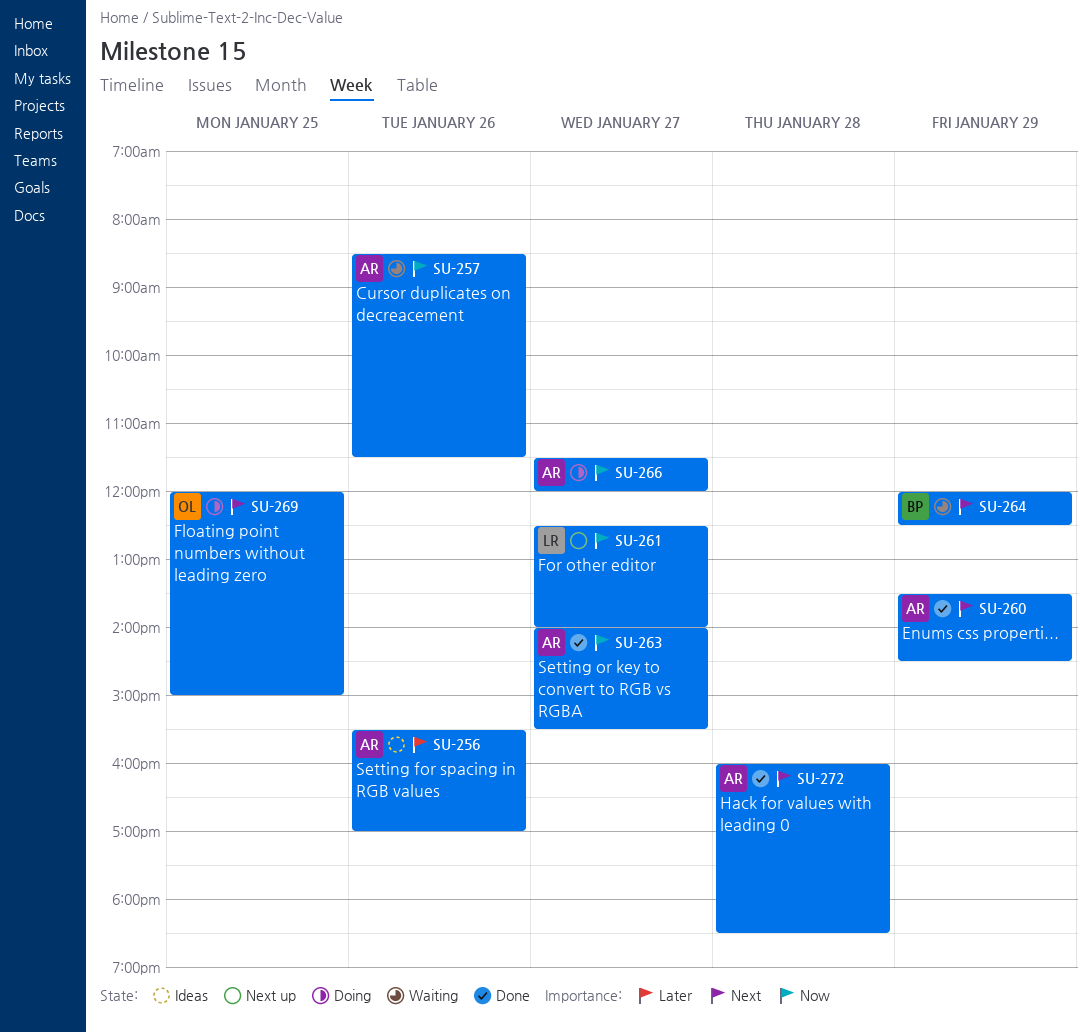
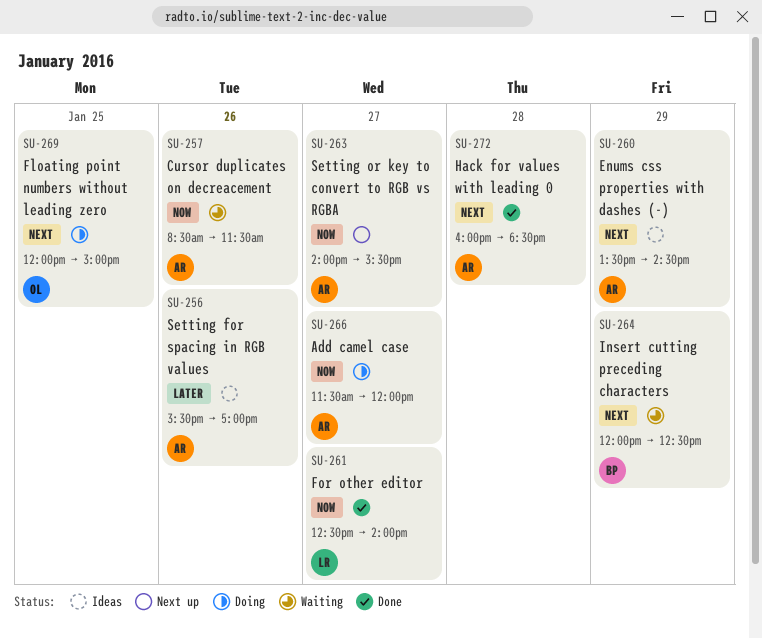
SU-260, status: Done -> Ideas
SU-261, status: Next up -> Done
SU-263, status: Done -> Next up

